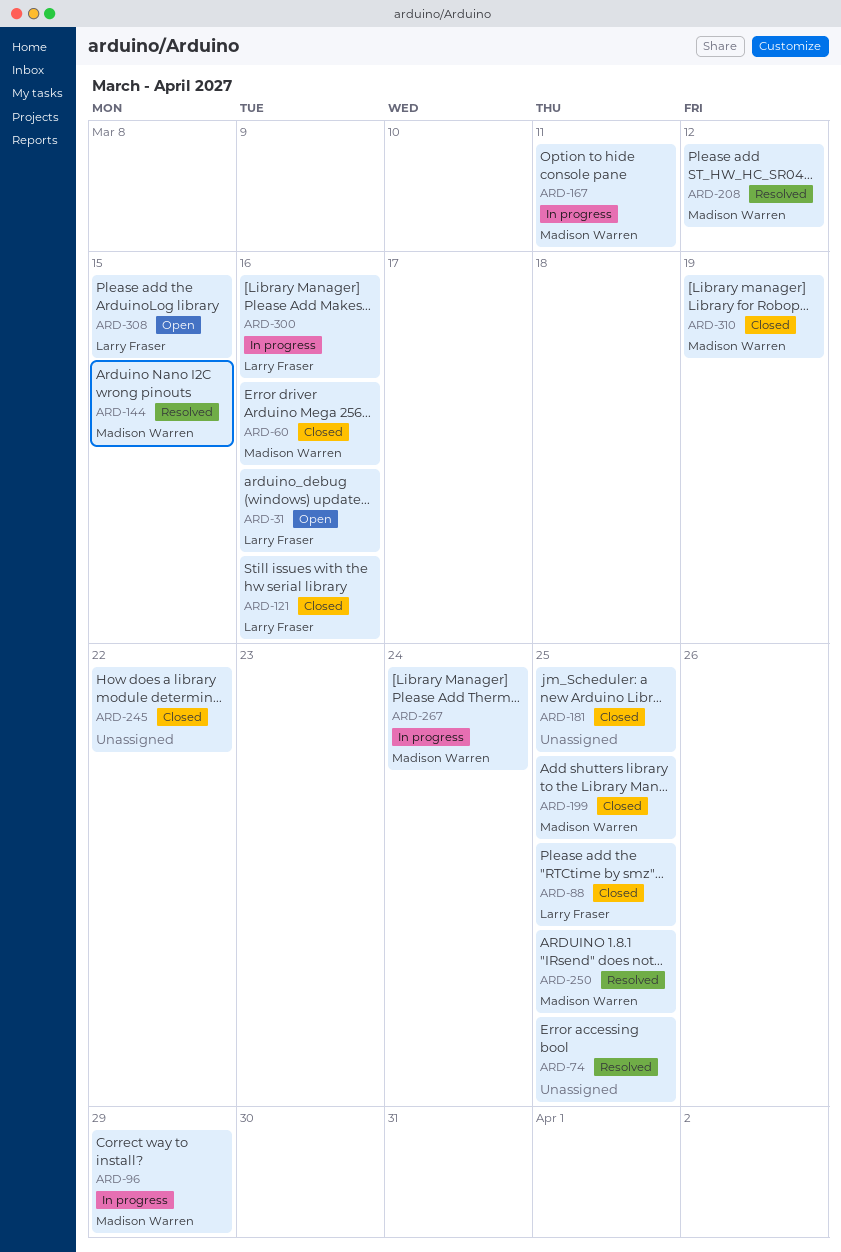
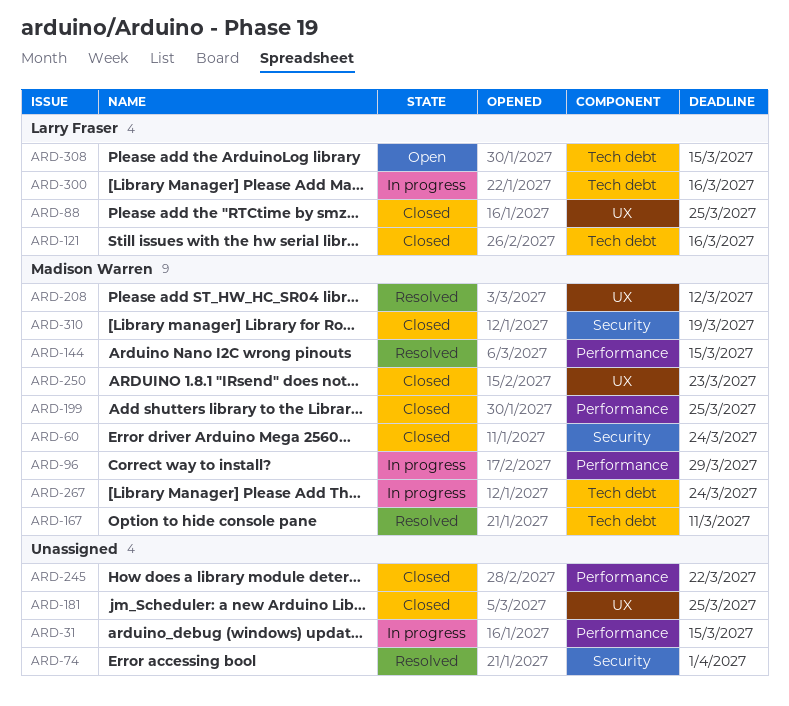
ARD-31, status: Open -> In progress
ARD-31, owner: Larry Fraser -> none
ARD-31, due: Mar 16 -> Mar 15
ARD-60, due: Mar 16 -> Mar 24
ARD-74, due: Mar 25 -> Apr 1
ARD-167, status: In progress -> Resolved
ARD-250, status: Resolved -> Closed
ARD-250, due: Mar 25 -> Mar 23

